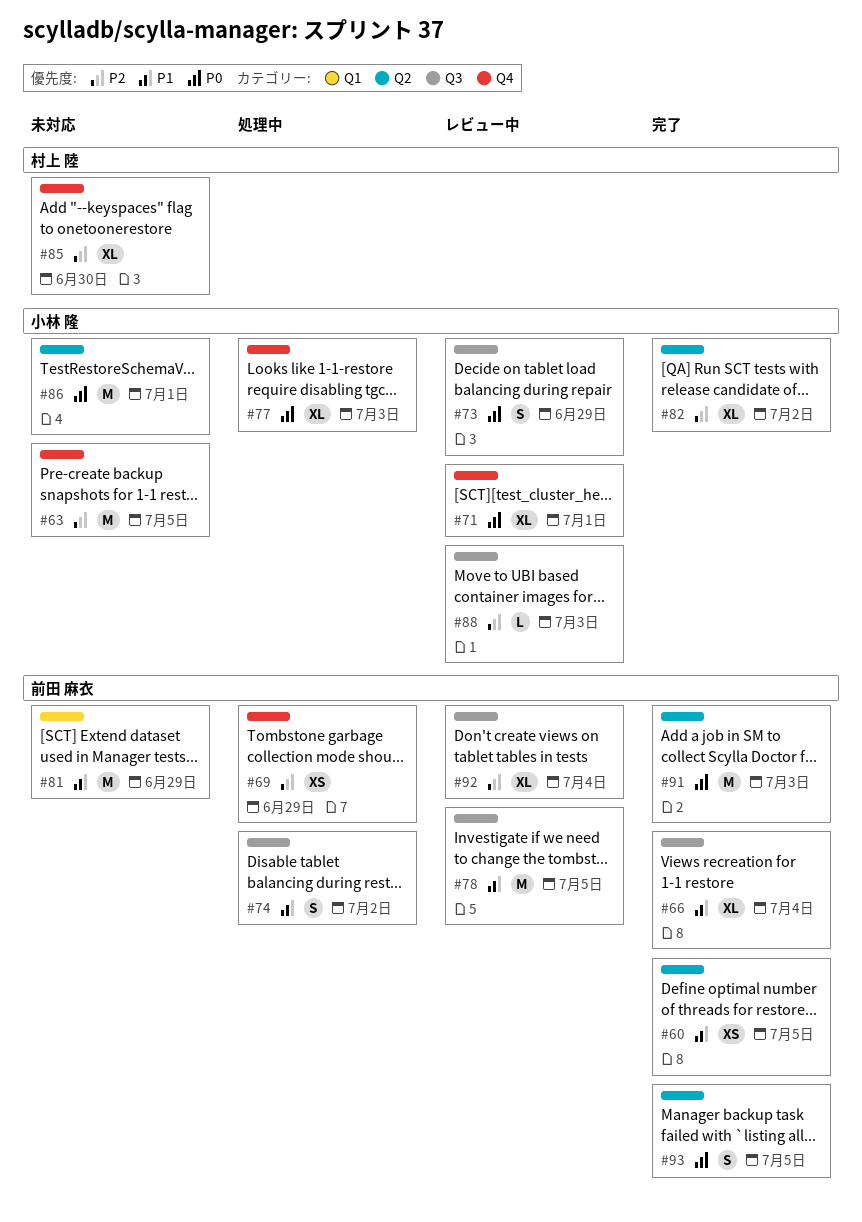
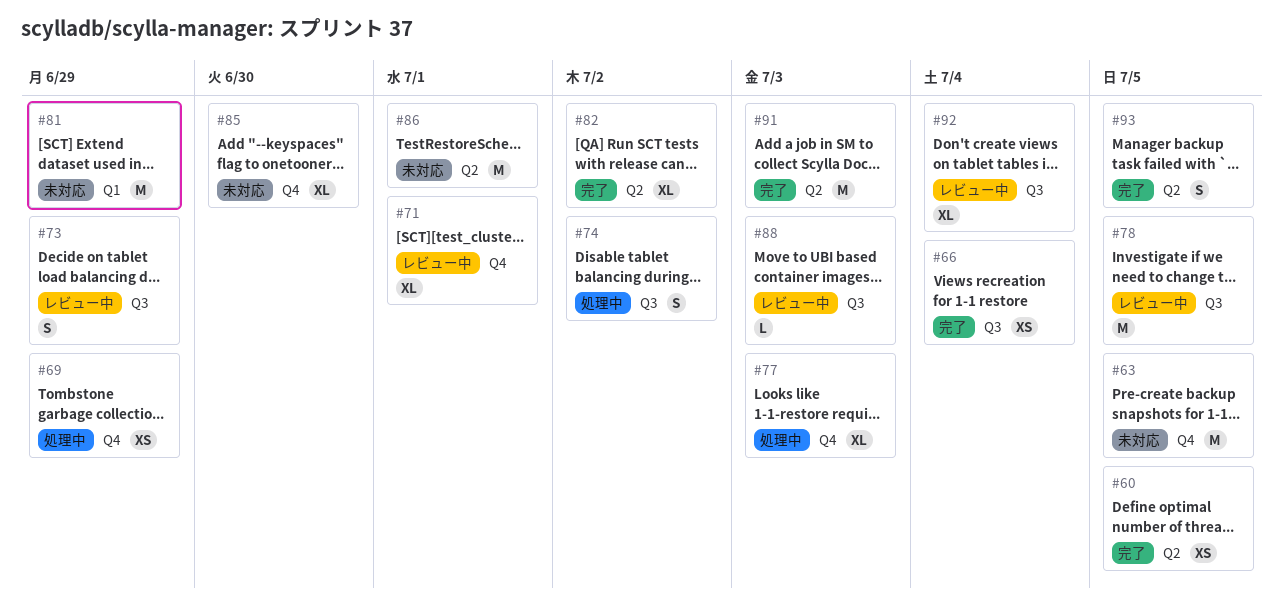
#66, estimate: XL -> XS

